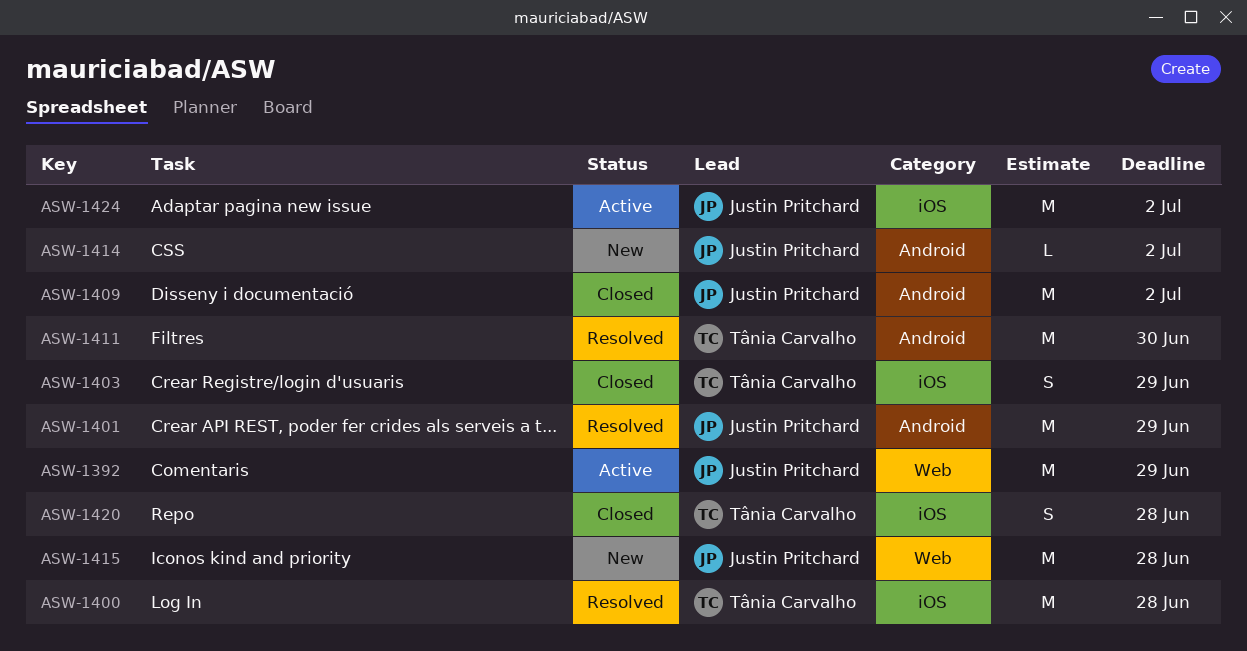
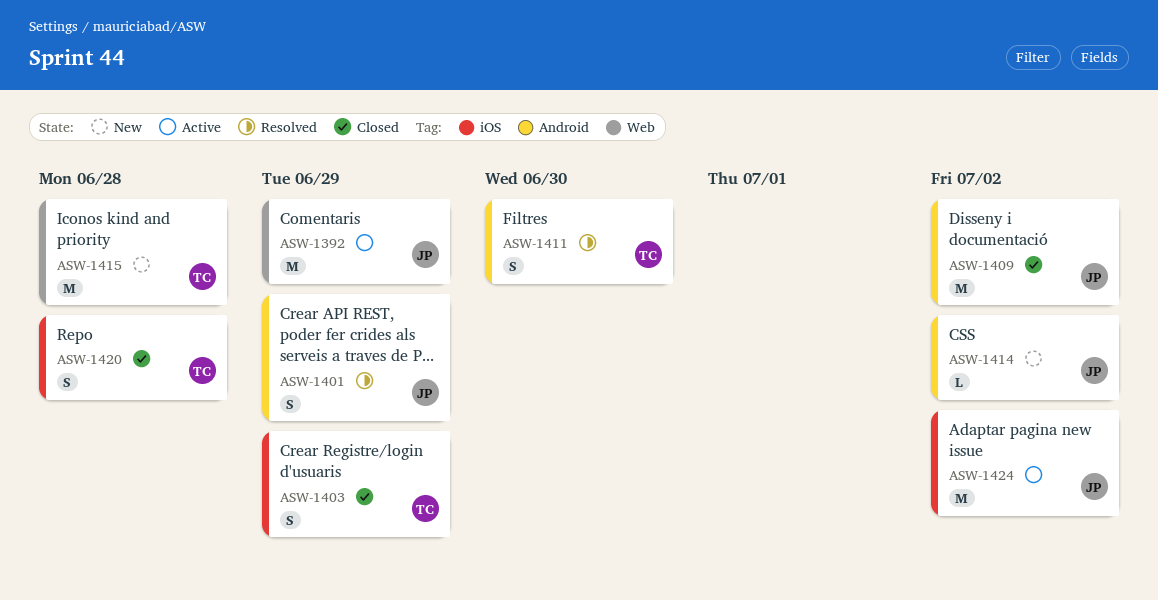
ASW-1400: present -> none
ASW-1401, estimate: M -> S
ASW-1411, estimate: M -> S
ASW-1415, owner: Justin Pritchard -> Tânia Carvalho

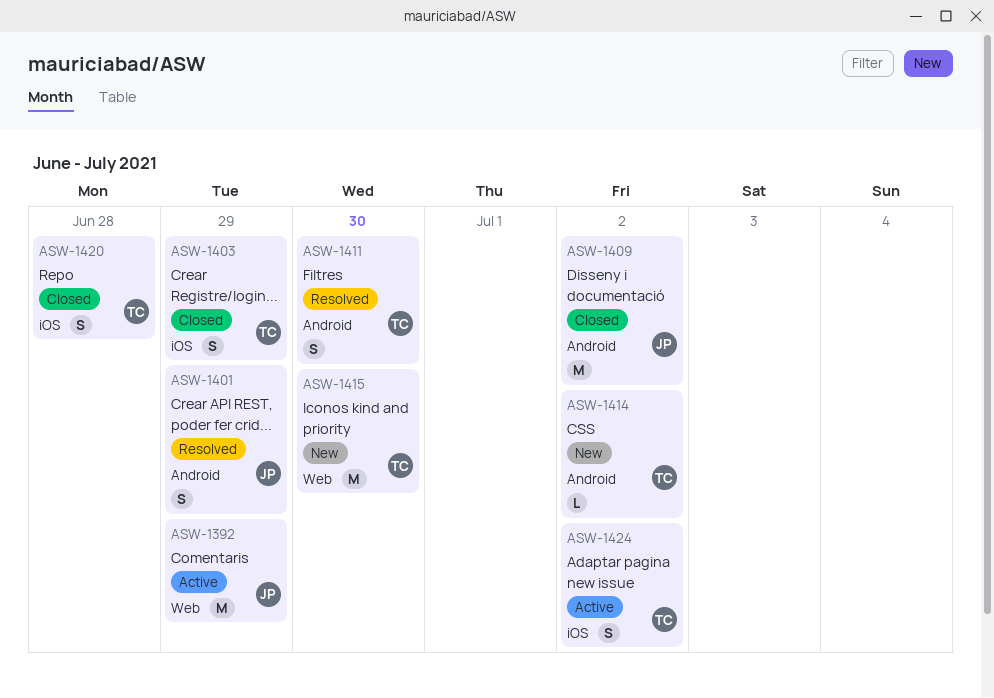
ASW-1414, owner: JP -> TC
ASW-1415, due: Jun 28 -> Jun 30
ASW-1424, owner: JP -> TC
ASW-1424, estimate: M -> S

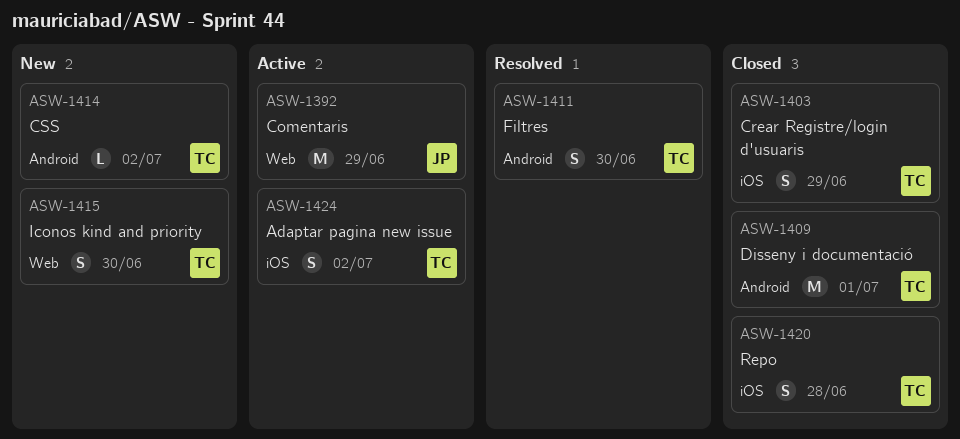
ASW-1401: present -> none
ASW-1409, owner: JP -> TC
ASW-1409, due: Jul 2 -> Jul 1
ASW-1415, estimate: M -> S

